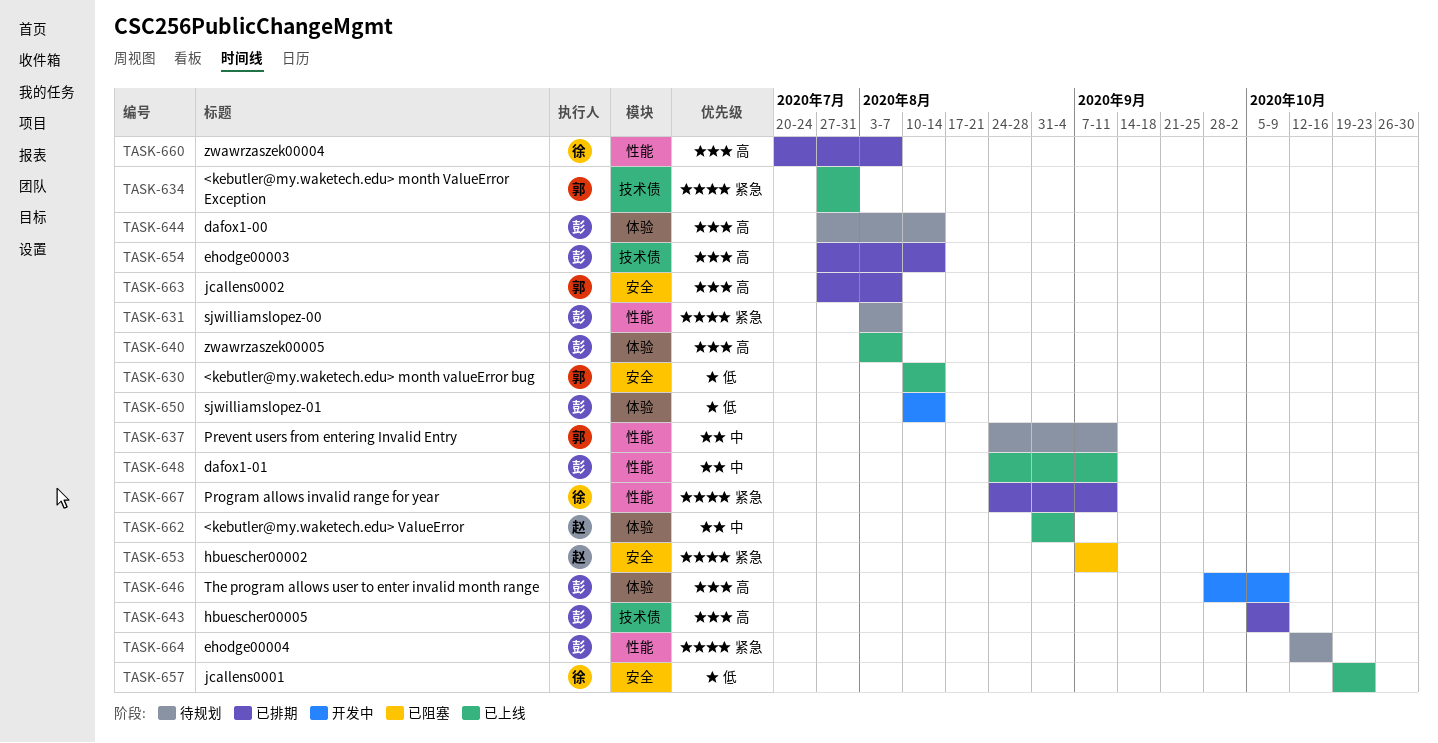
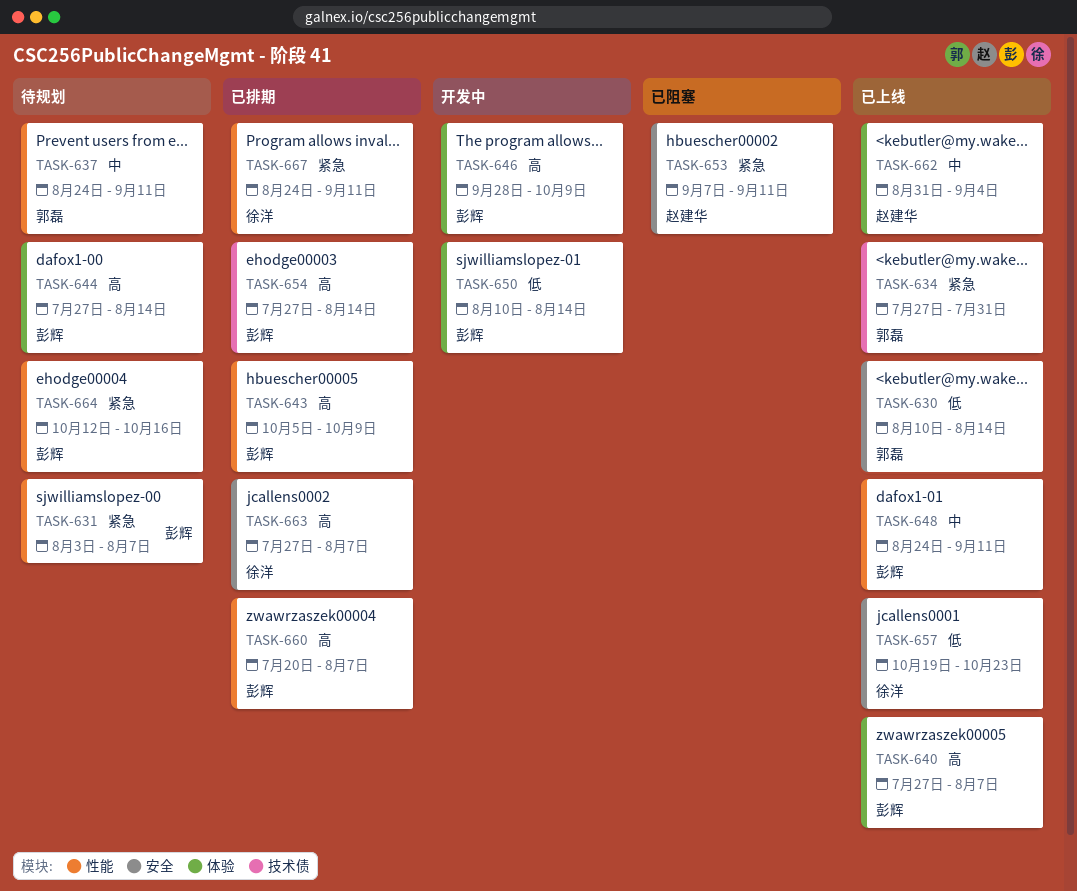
TASK-640, start: Aug 3 -> Jul 27
TASK-643, label: 技术债 -> 性能
TASK-660, owner: 徐洋 -> 彭辉
TASK-663, owner: 郭磊 -> 徐洋

